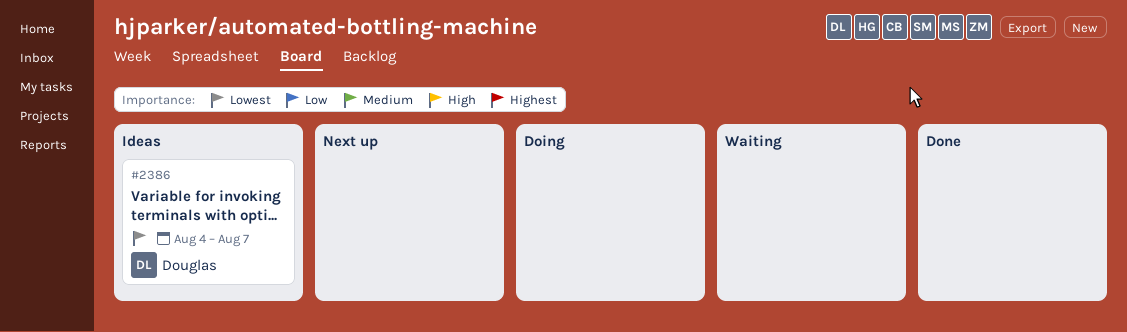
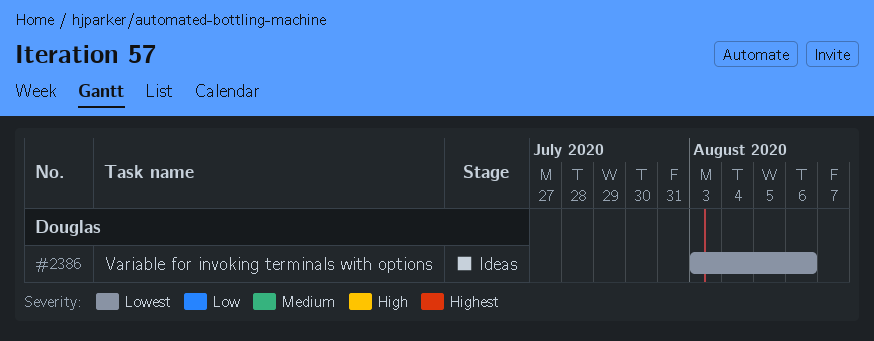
#2386, start: Aug 4 -> Aug 3
#2386, due: Aug 7 -> Aug 6

